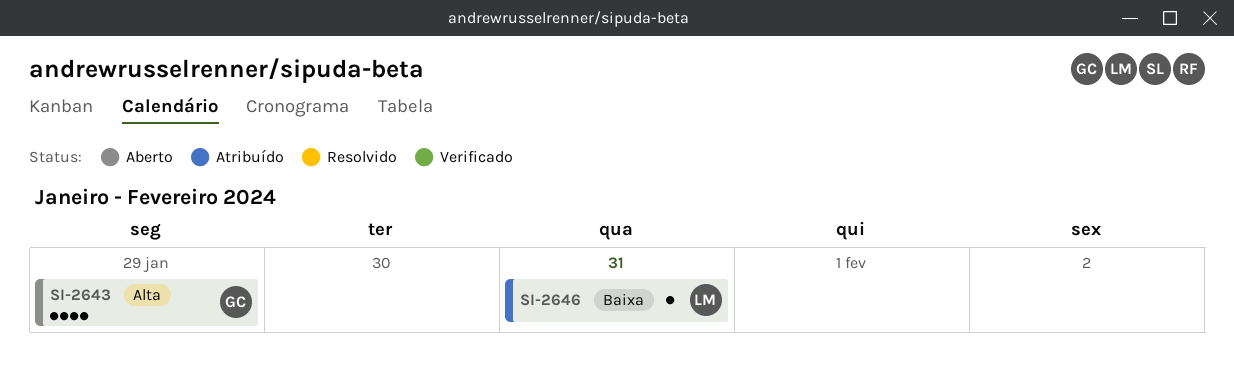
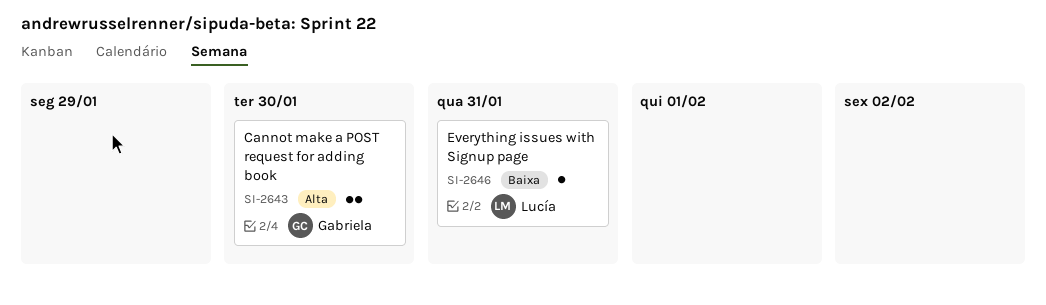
SI-2643, estimate: 4 -> 2
SI-2643, due: Jan 29 -> Jan 30

